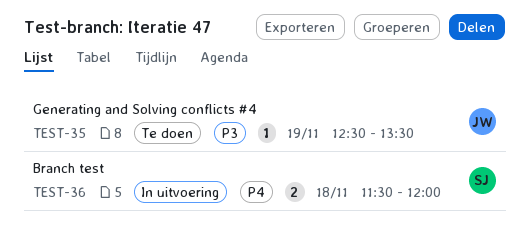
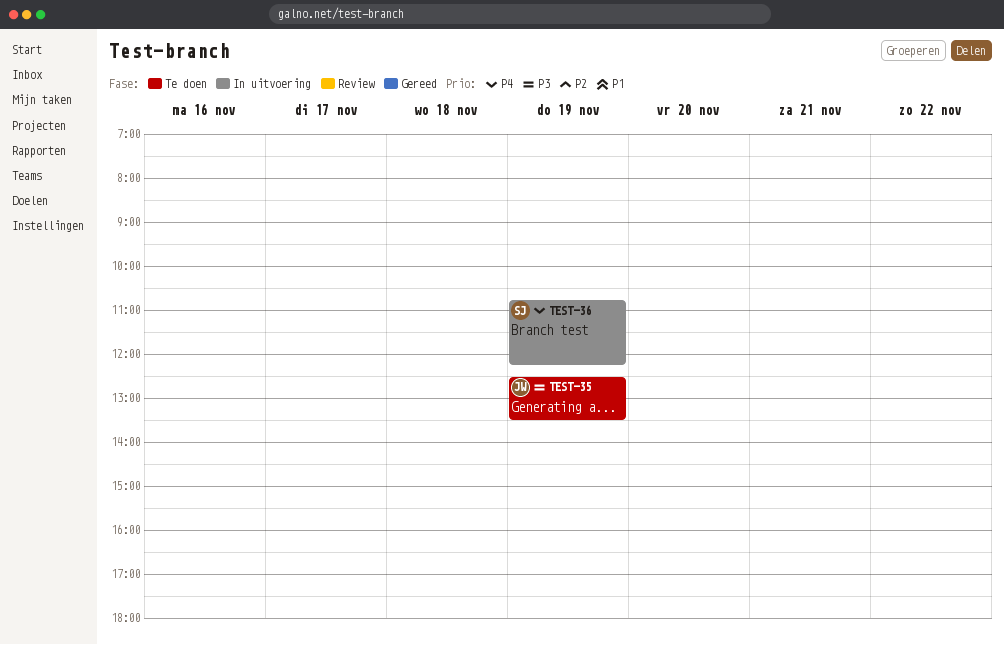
TEST-36, day: Nov 18 -> Nov 19
TEST-36, begins: 11:30 -> 10:45
TEST-36, ends: 12:00 -> 12:15

